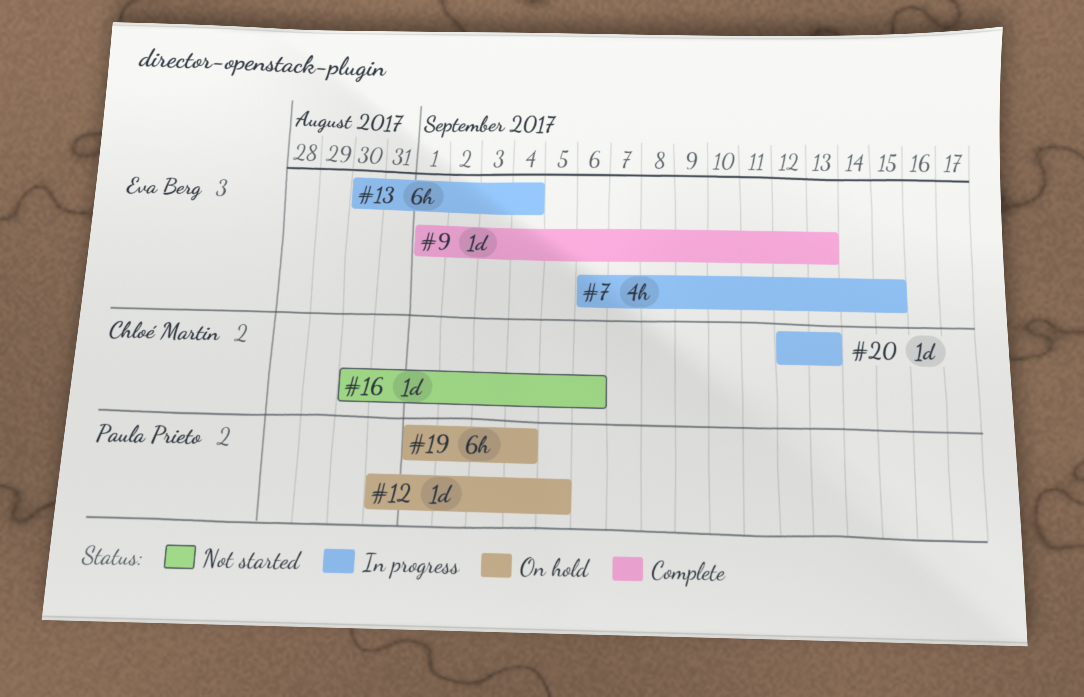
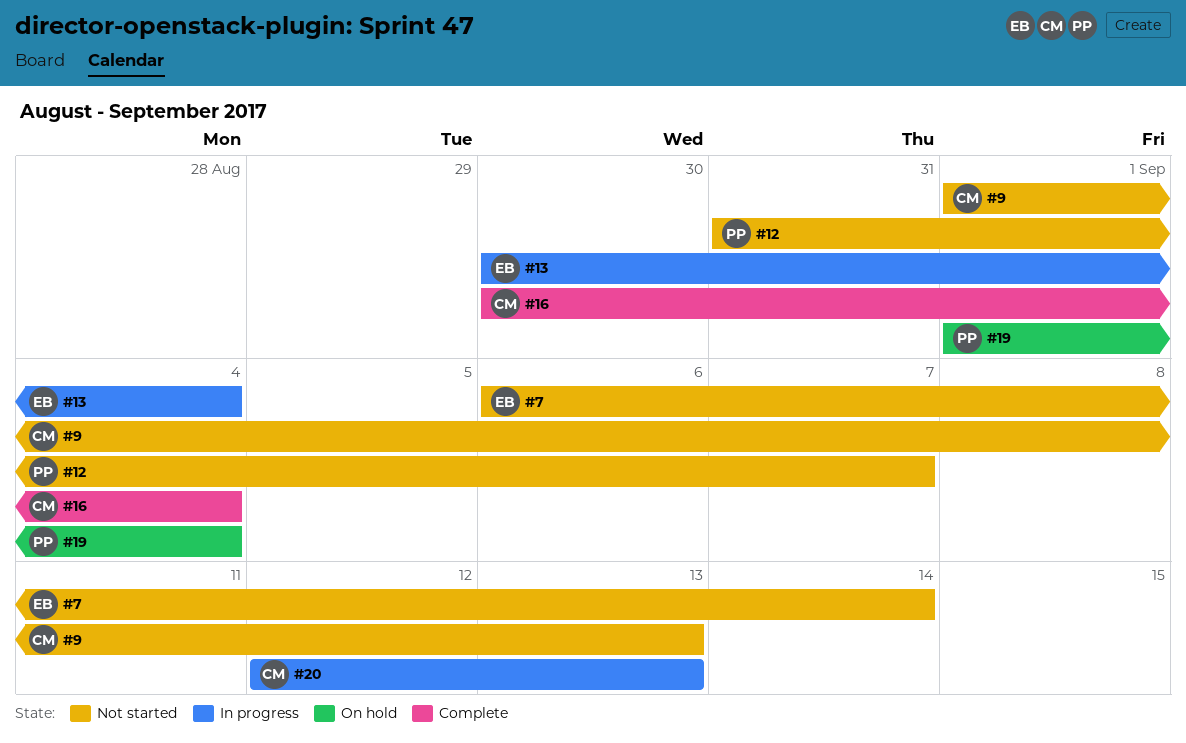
#7, status: In progress -> Not started
#7, due: Sep 15 -> Sep 14
#9, status: Complete -> Not started
#9, owner: Eva Berg -> Chloé Martin
#12, status: On hold -> Not started
#12, due: Sep 5 -> Sep 7
#16, status: Not started -> Complete
#16, due: Sep 6 -> Sep 4

